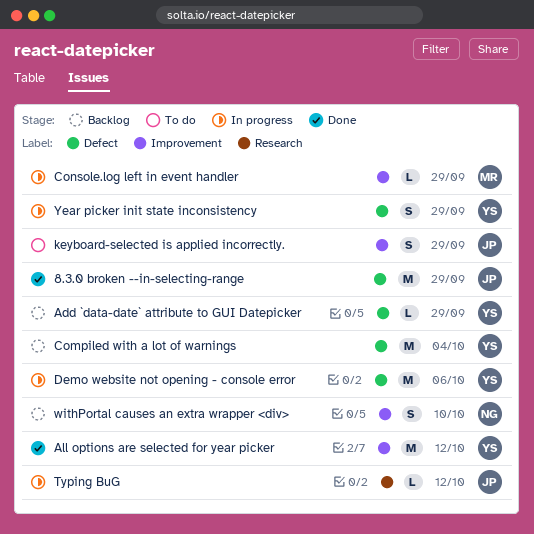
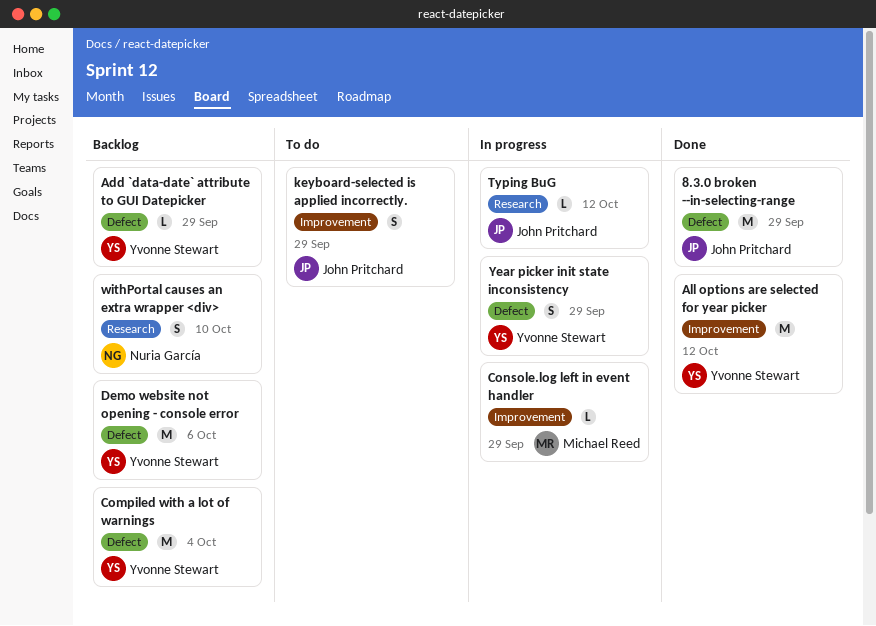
Demo website not opening - console error, status: In progress -> Backlog
withPortal causes an extra wrapper <div>, label: Improvement -> Research

